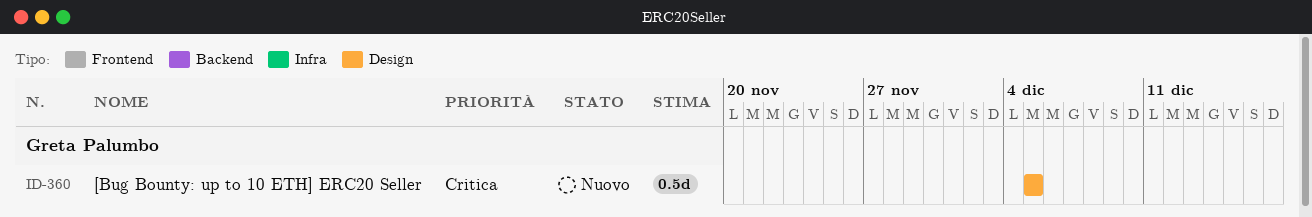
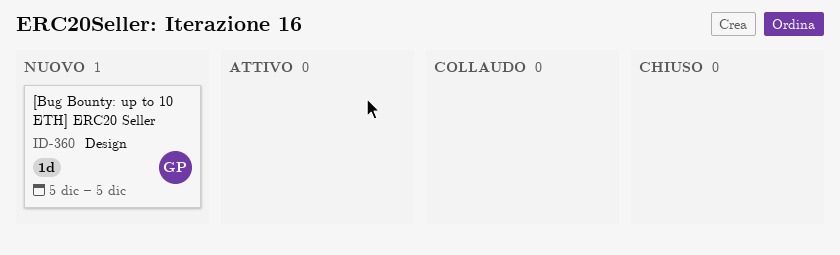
ID-360, estimate: 0.5d -> 1d

